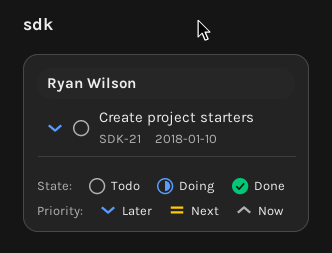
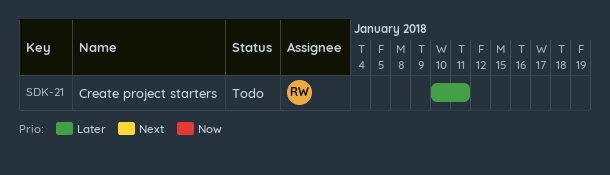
SDK-21, due: Jan 10 -> Jan 11

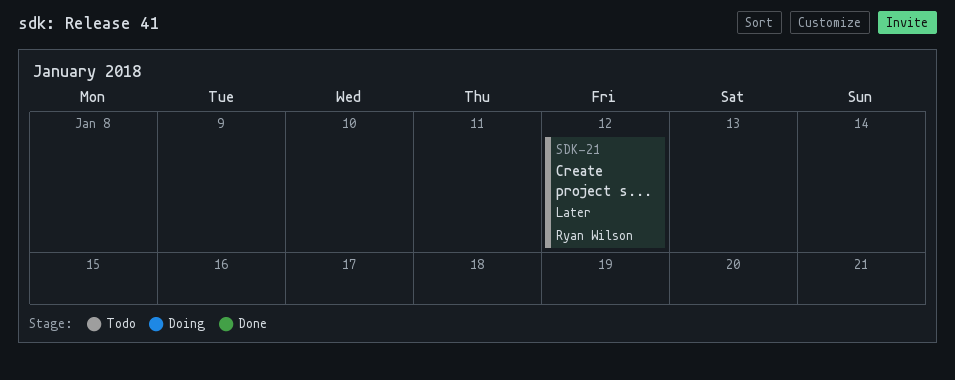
SDK-21, due: Jan 11 -> Jan 12

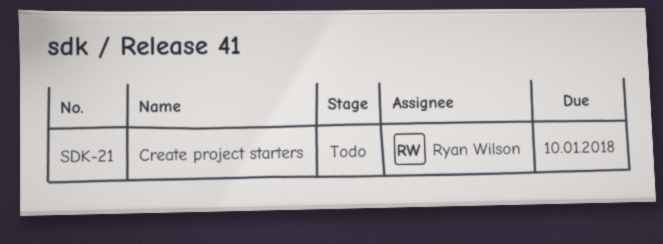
SDK-21, due: Jan 12 -> Jan 10

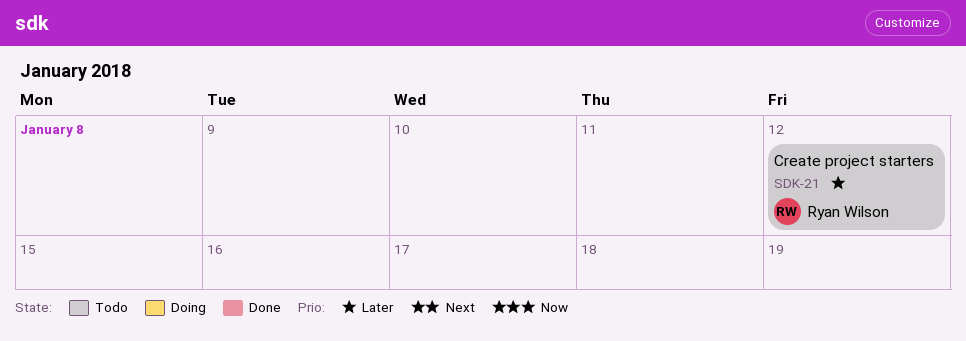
SDK-21, due: Jan 10 -> Jan 12

